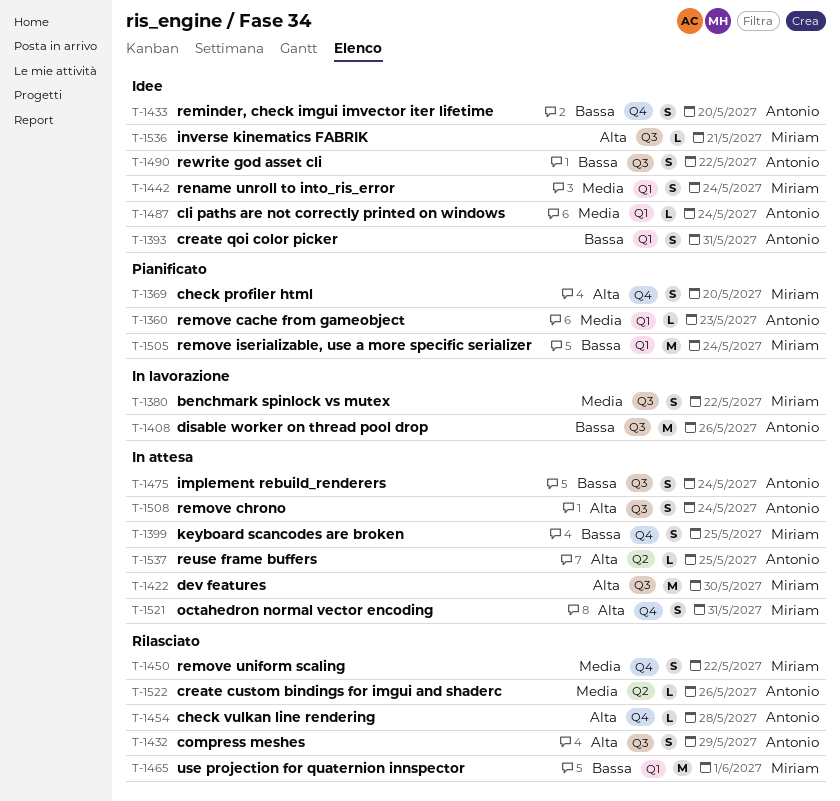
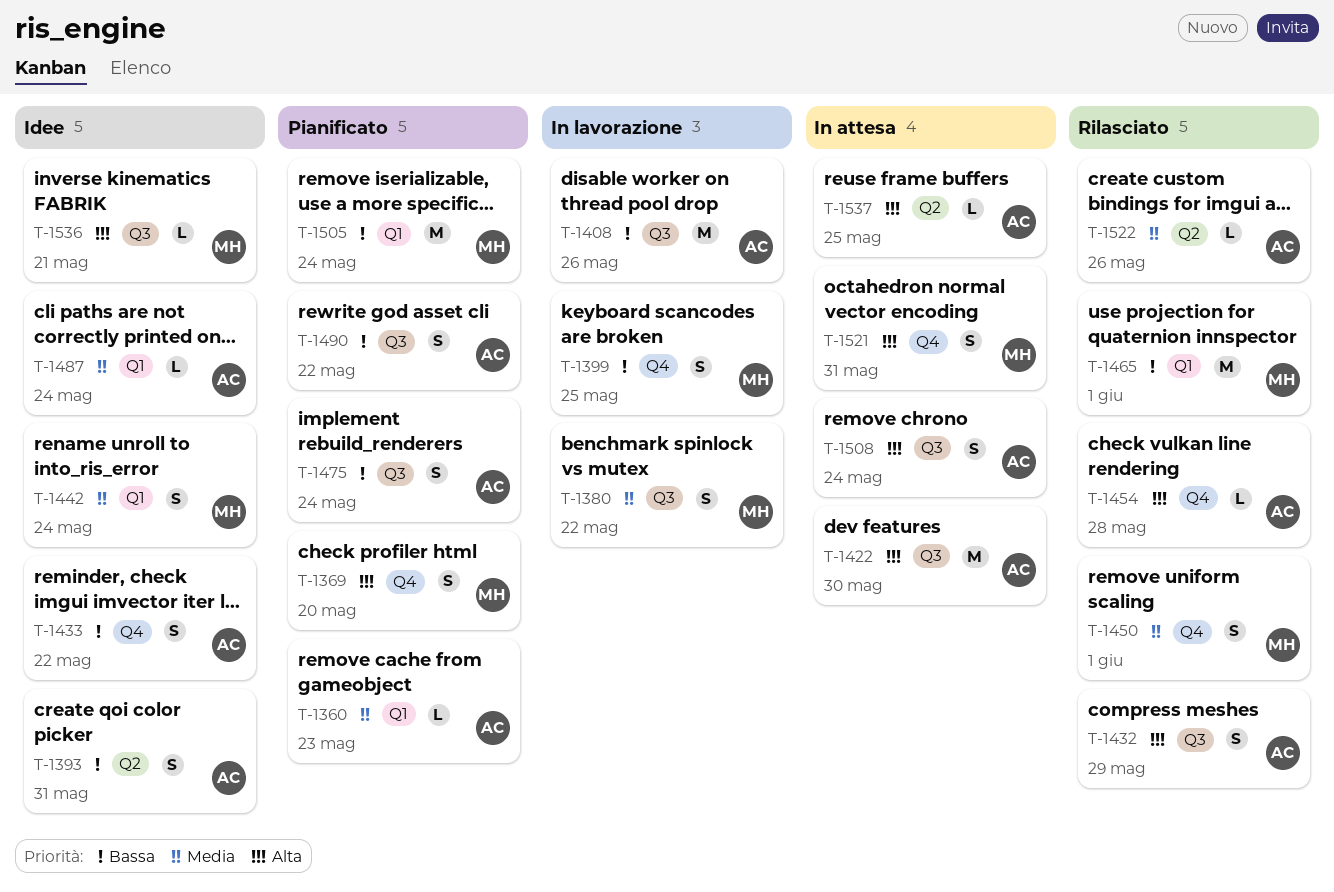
T-1393, label: Q1 -> Q2
T-1399, status: In attesa -> In lavorazione
T-1422, owner: Miriam -> Antonio
T-1433, due: May 20 -> May 22
T-1450, due: May 22 -> Jun 1
T-1475, status: In attesa -> Pianificato
T-1490, status: Idee -> Pianificato

